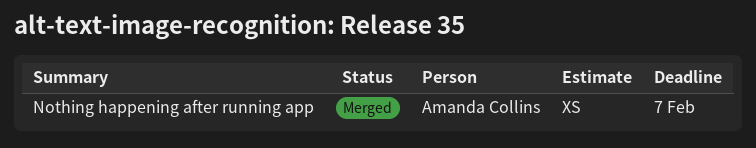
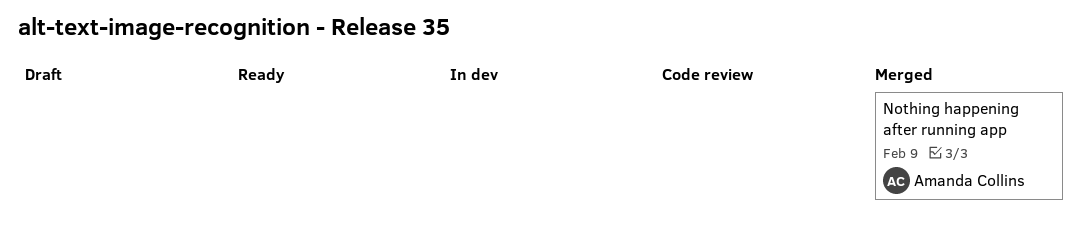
Nothing happening after running app, due: Feb 7 -> Feb 9

